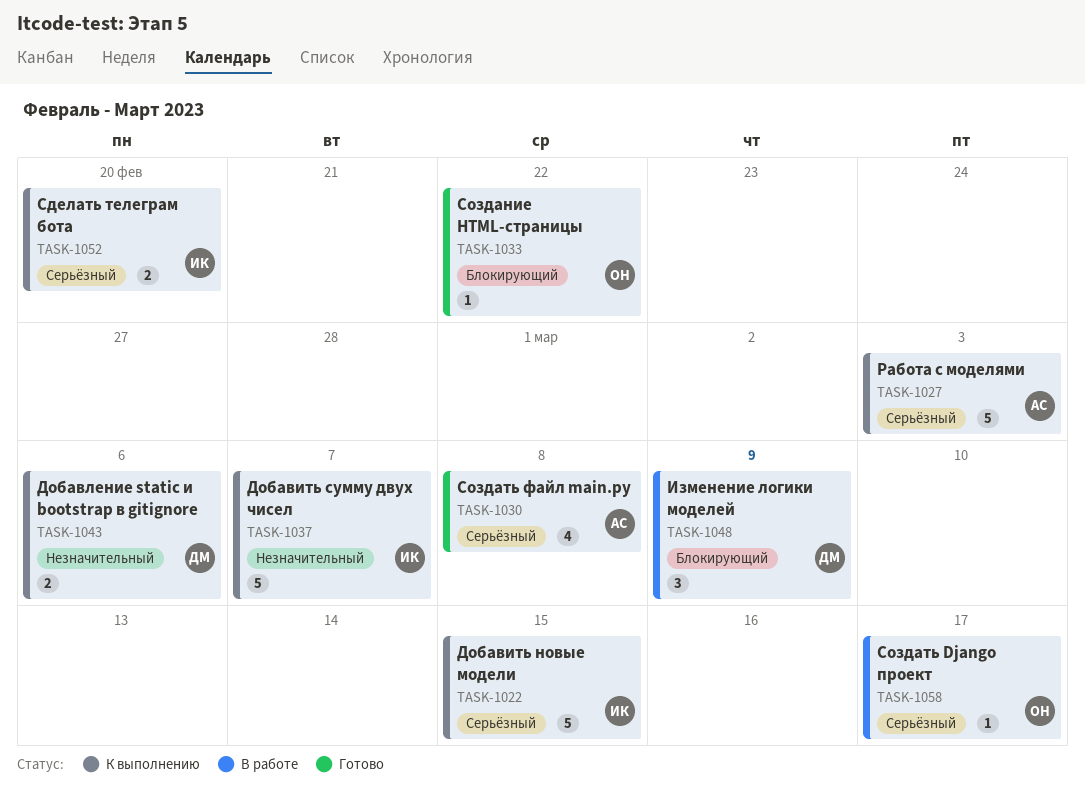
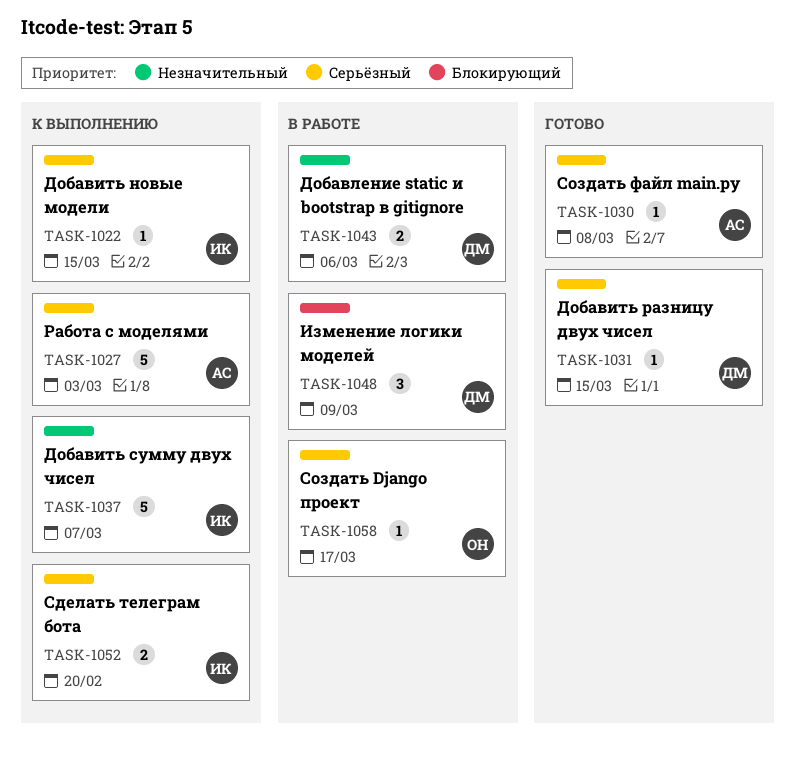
TASK-1022, estimate: 5 -> 1
TASK-1030, estimate: 4 -> 1
TASK-1031: none -> present
TASK-1033: present -> none
TASK-1043, status: К выполнению -> В работе

